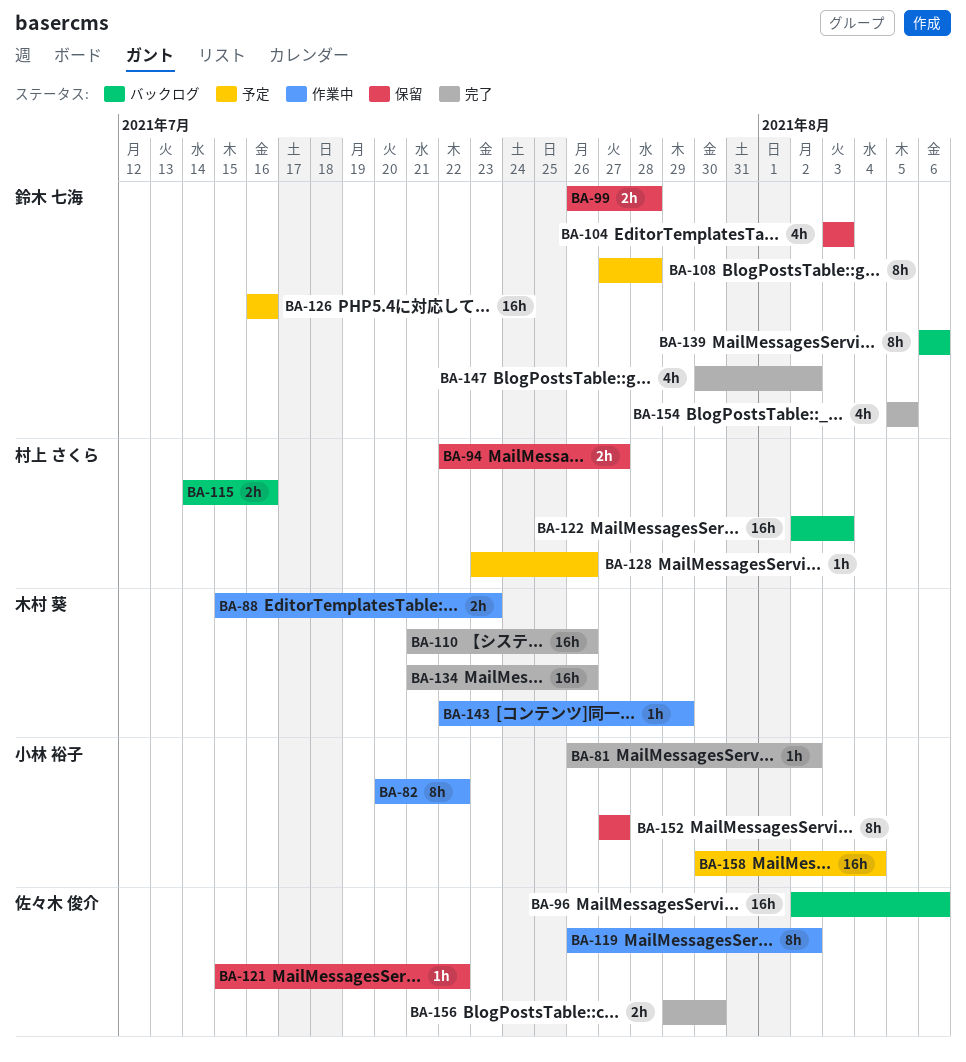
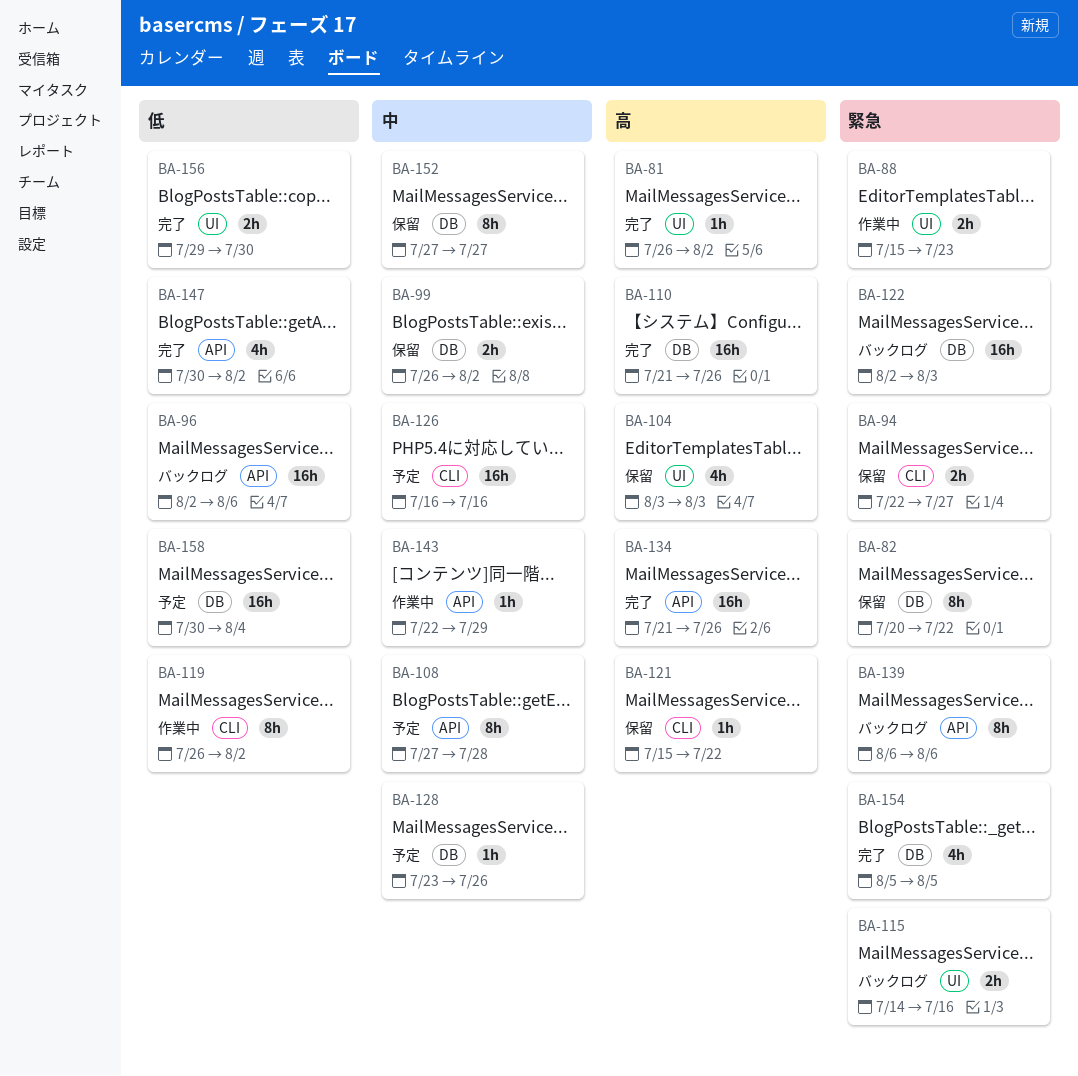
BA-82, status: 作業中 -> 保留
BA-99, due: Jul 28 -> Aug 2

